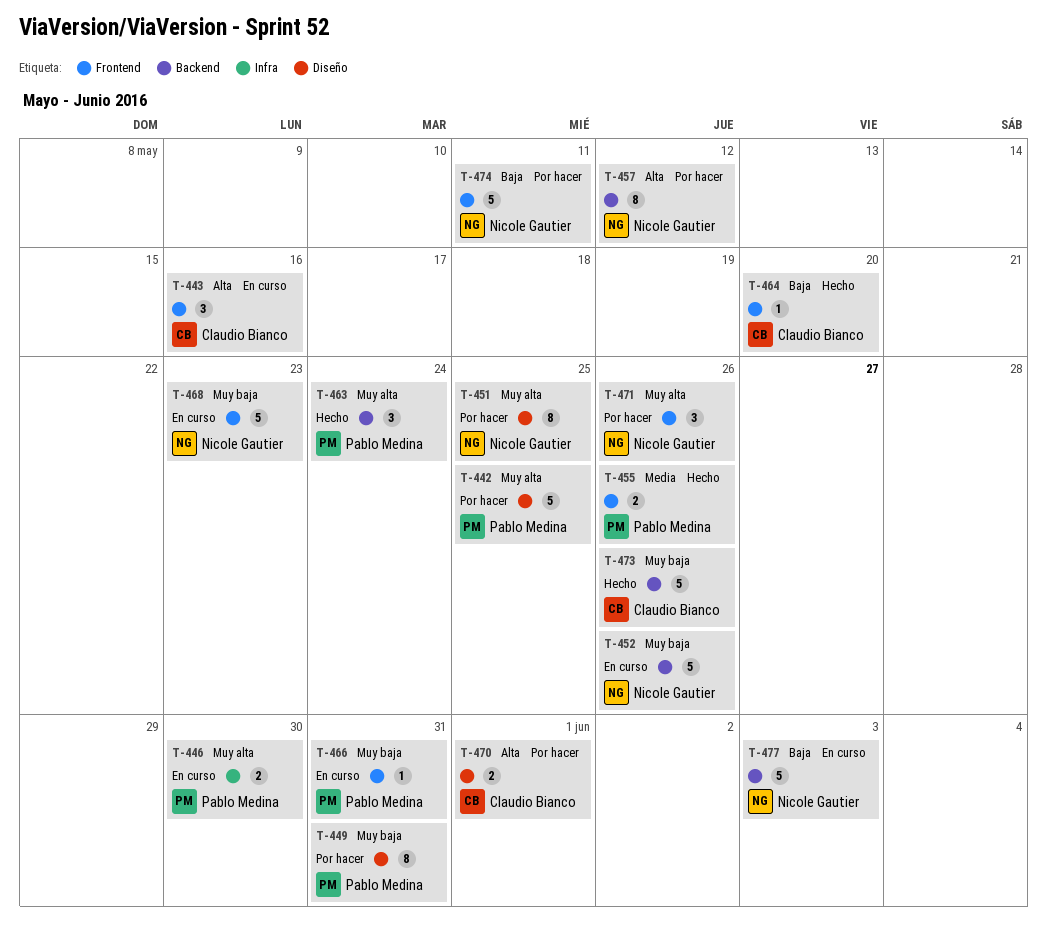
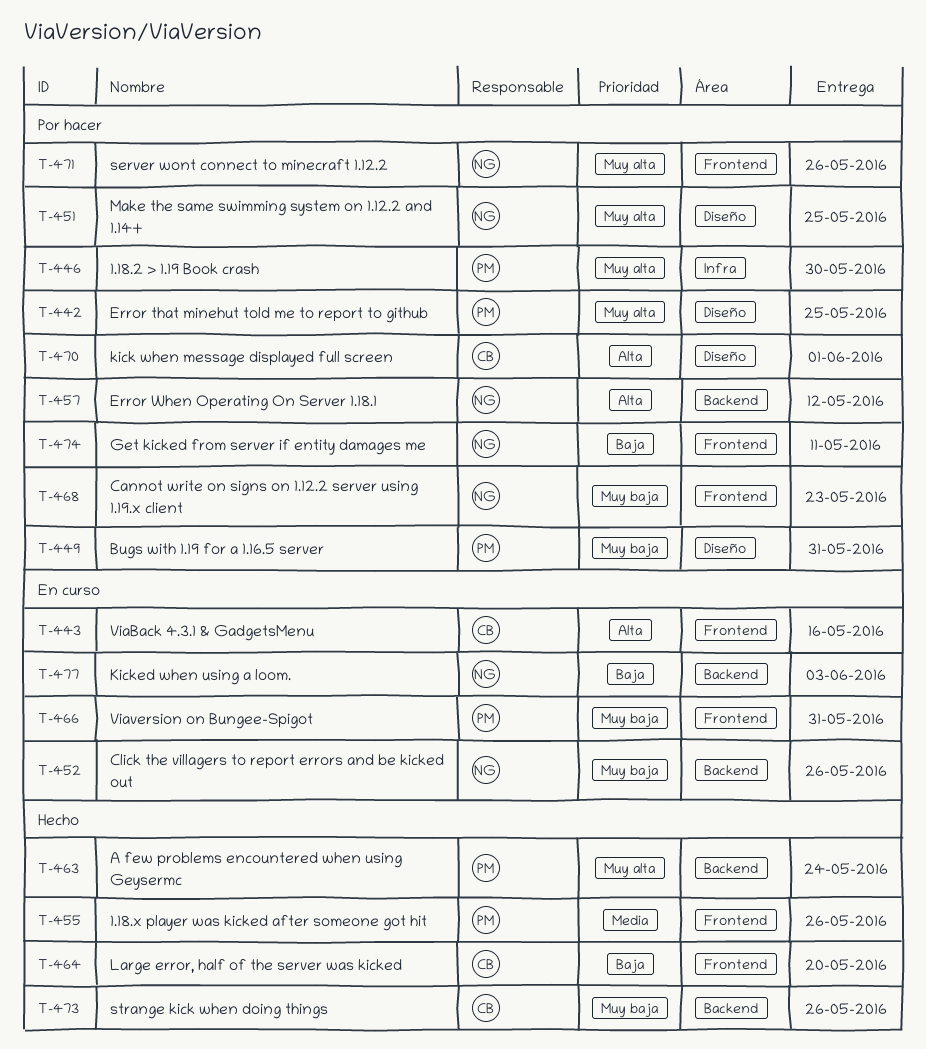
T-446, status: En curso -> Por hacer
T-468, status: En curso -> Por hacer

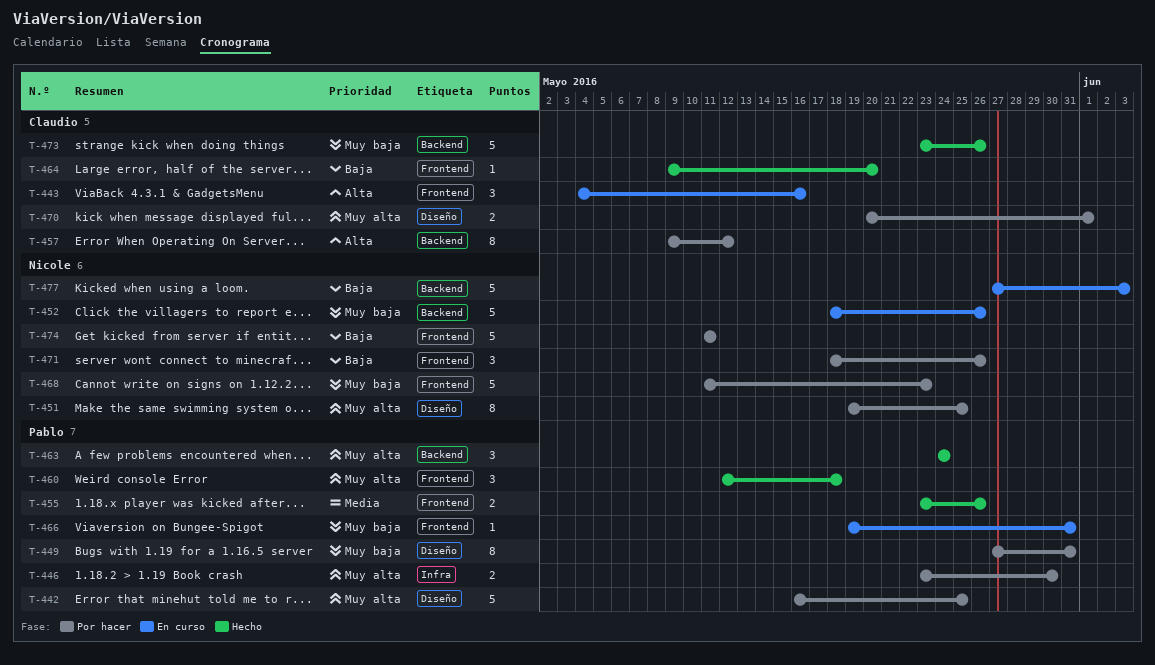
T-457, owner: Nicole -> Claudio
T-460: none -> present
T-470, priority: Alta -> Muy alta
T-471, priority: Muy alta -> Baja

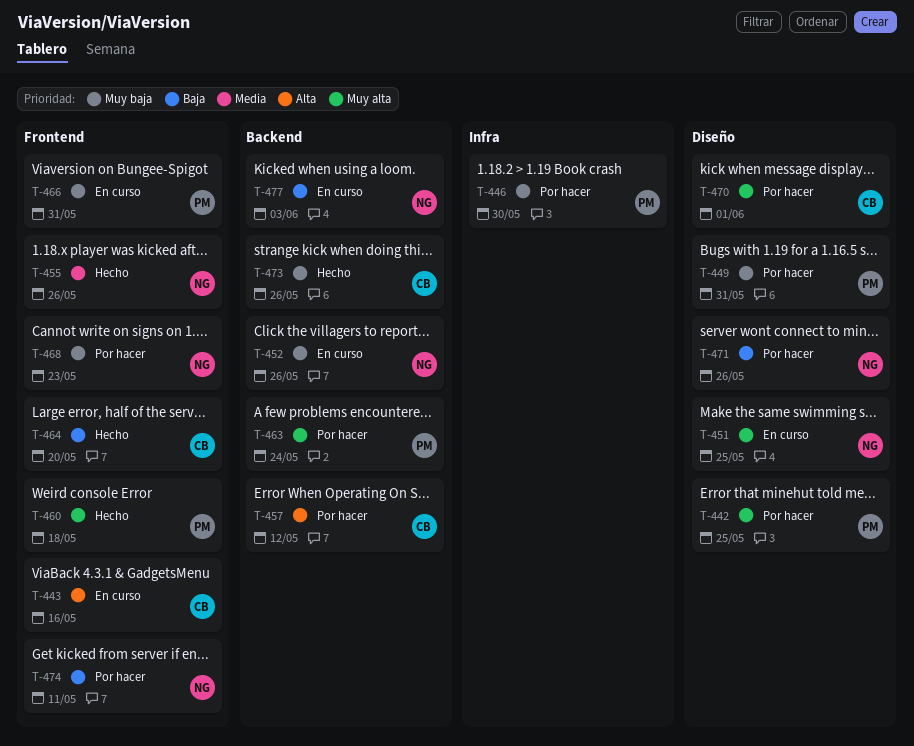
T-446, priority: Muy alta -> Muy baja
T-451, status: Por hacer -> En curso
T-455, owner: Pablo -> Nicole
T-463, status: Hecho -> Por hacer
T-471, label: Frontend -> Diseño

